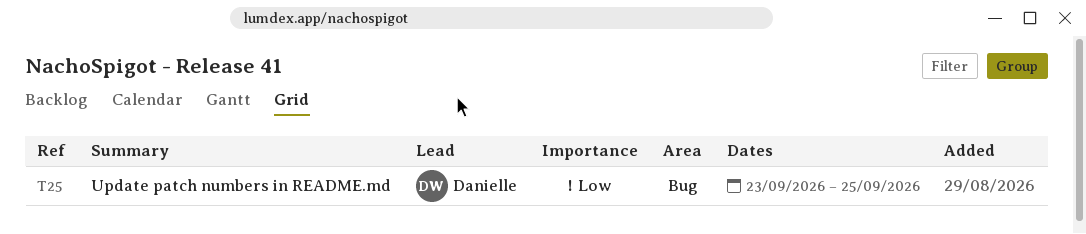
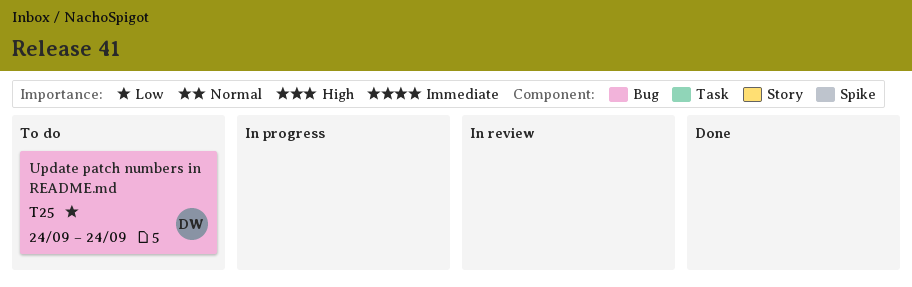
T25, start: Sep 23 -> Sep 24
T25, due: Sep 25 -> Sep 24

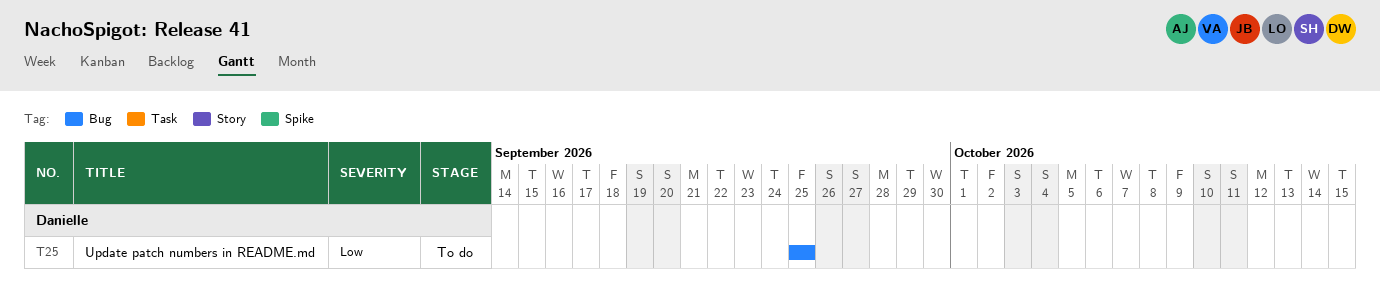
T25, start: Sep 24 -> Sep 25
T25, due: Sep 24 -> Sep 25

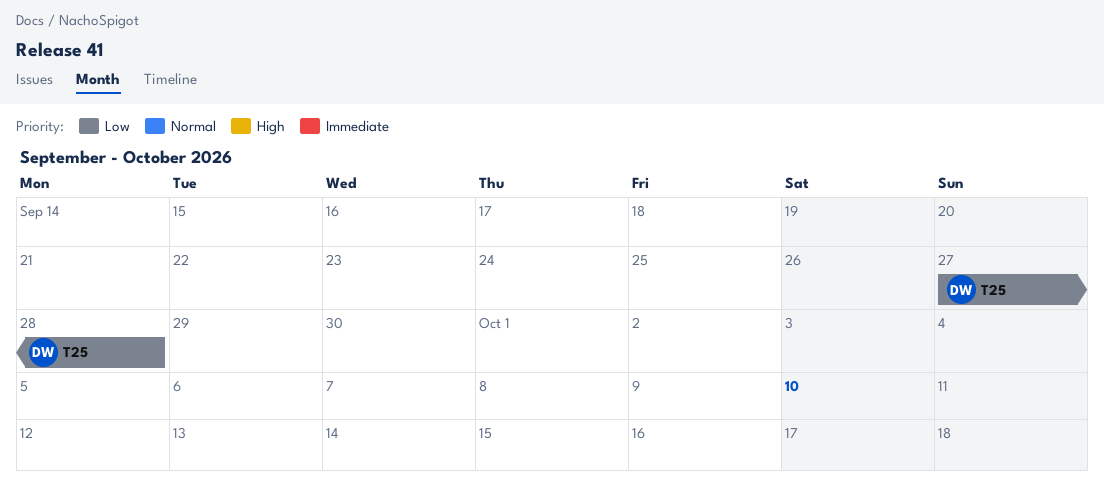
T25, start: Sep 25 -> Sep 27
T25, due: Sep 25 -> Sep 28

